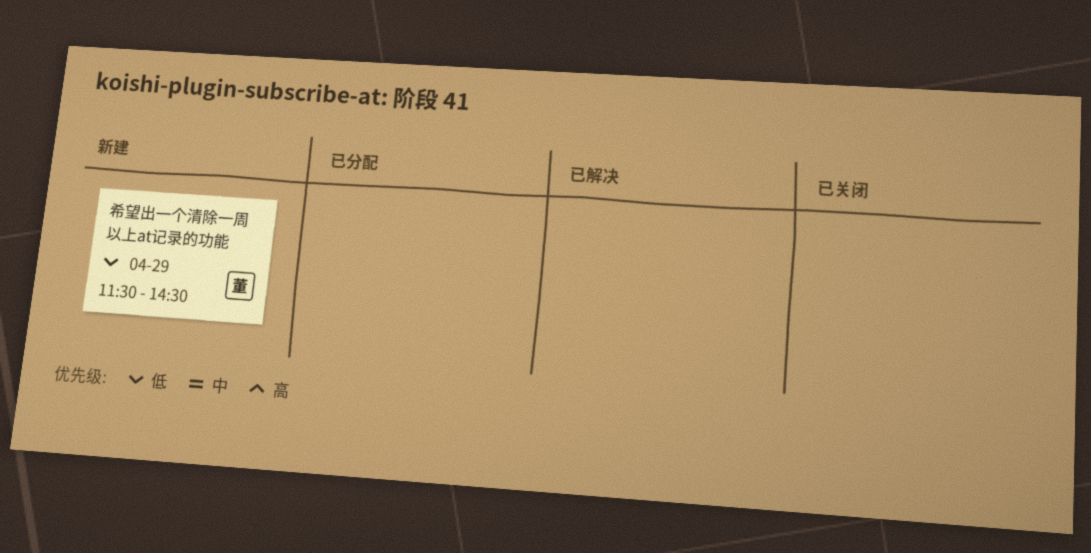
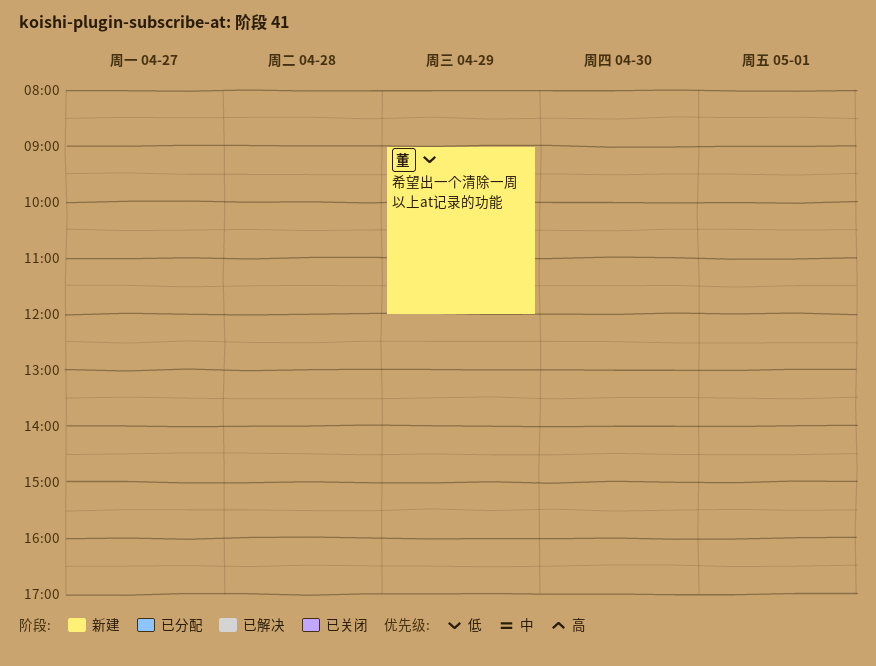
希望出一个清除一周以上at记录的功能, begins: 11:30 -> 09:00
希望出一个清除一周以上at记录的功能, ends: 14:30 -> 12:00

